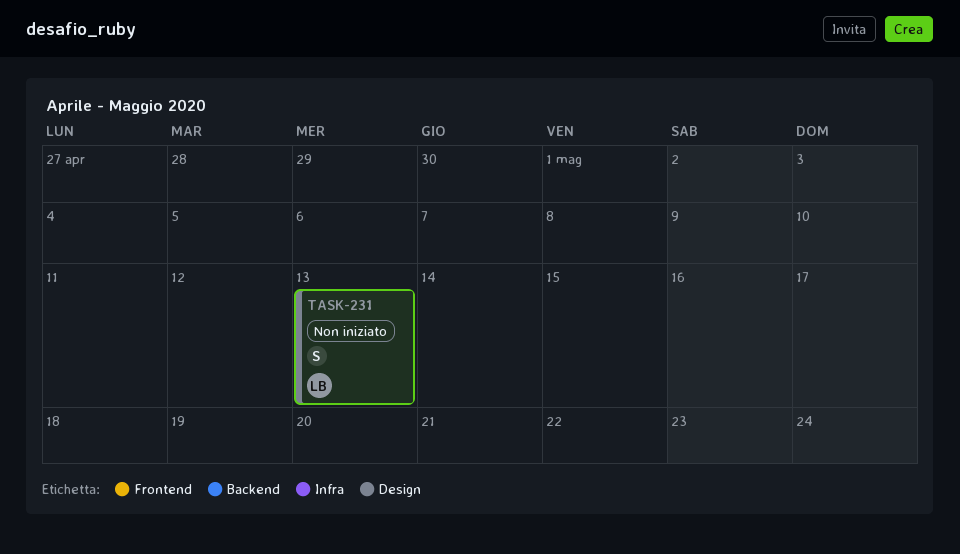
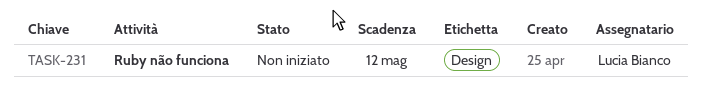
TASK-231, due: May 13 -> May 12

